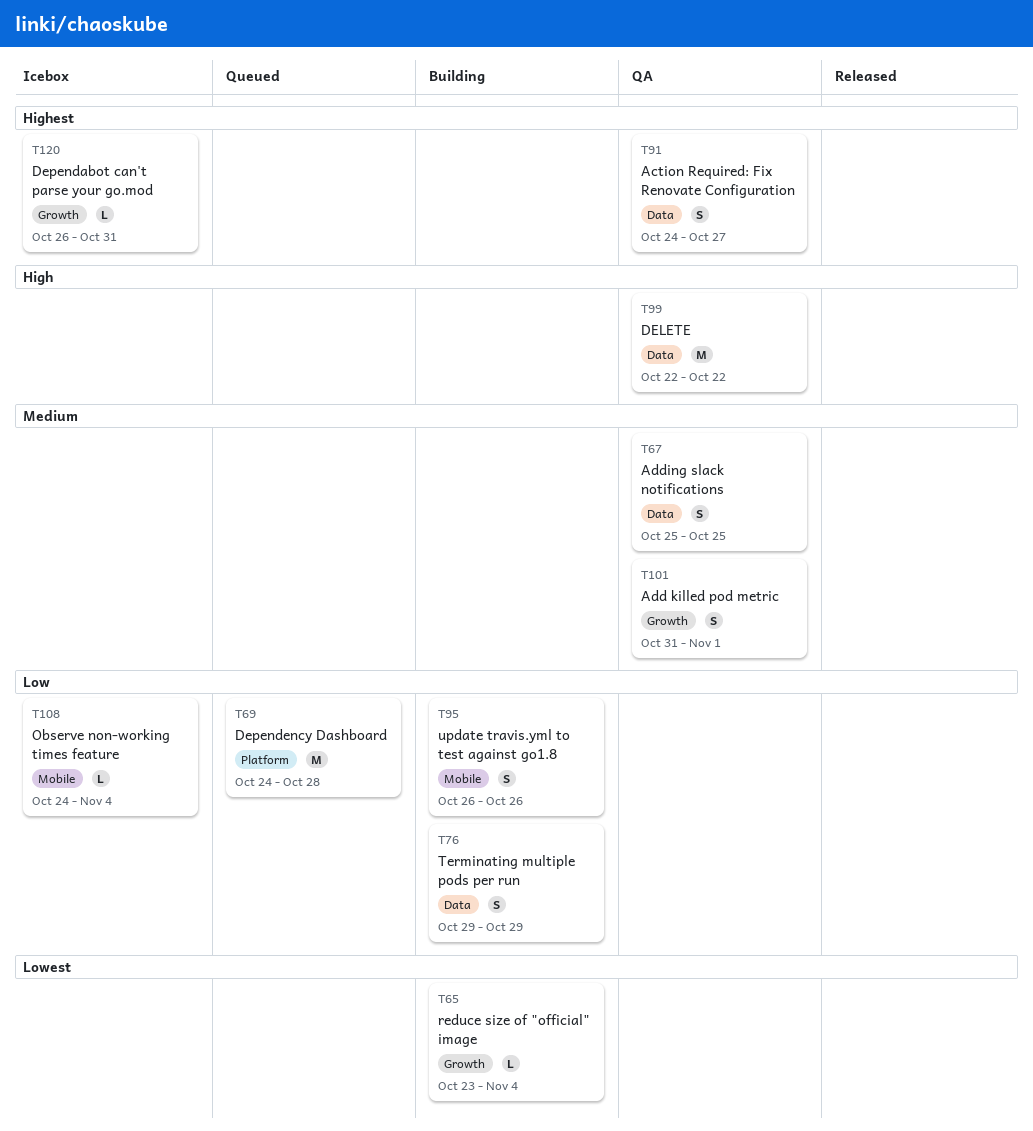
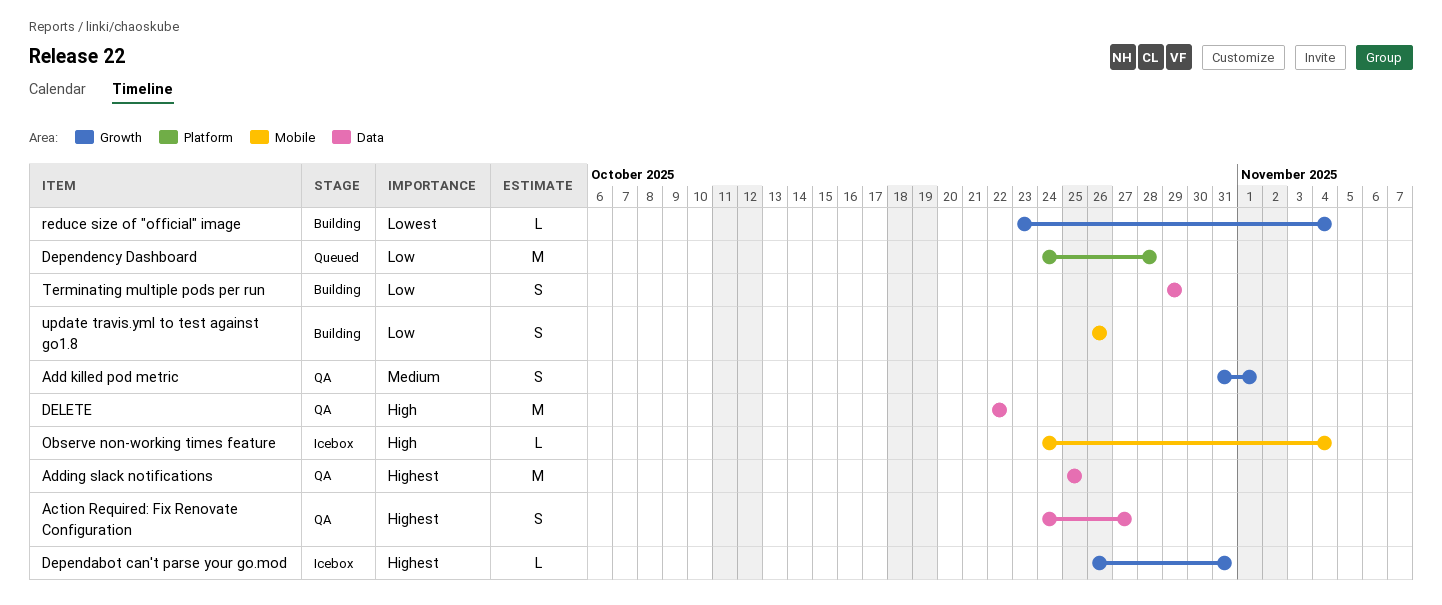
Adding slack notifications, priority: Medium -> Highest
Adding slack notifications, estimate: S -> M
Observe non-working times feature, priority: Low -> High

